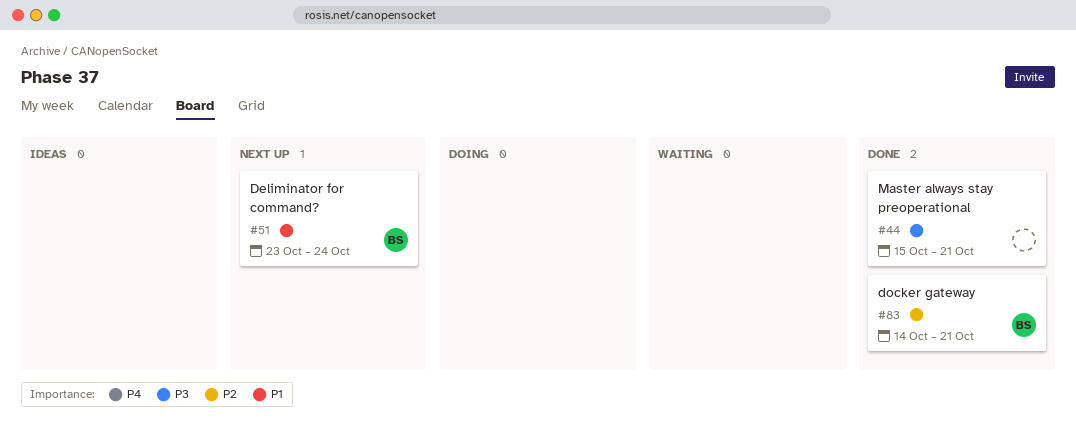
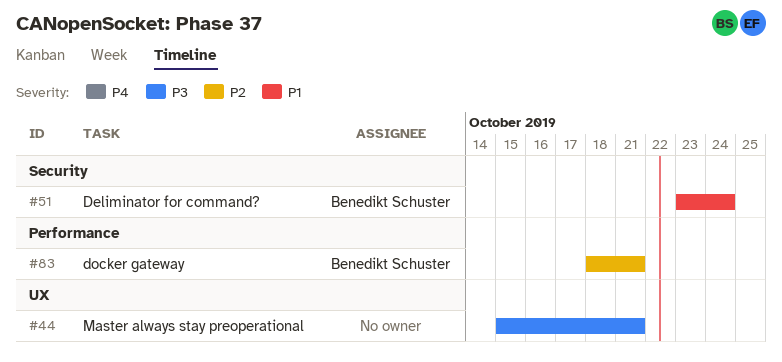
#83, start: Oct 14 -> Oct 18

